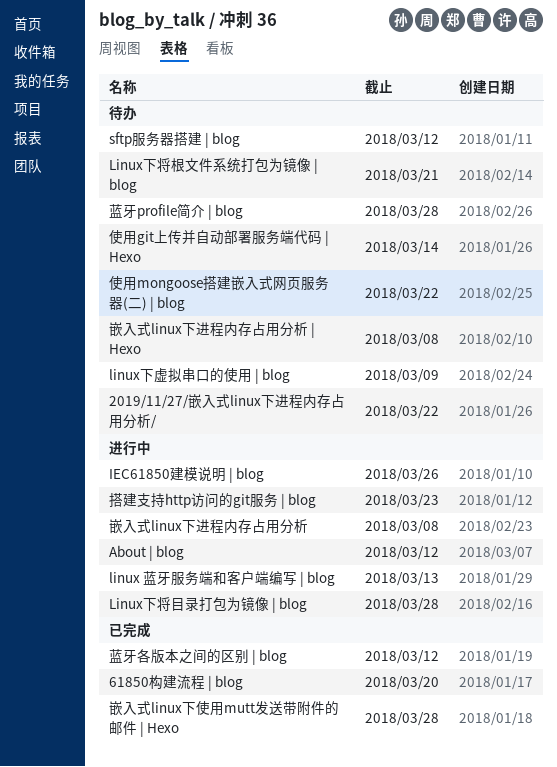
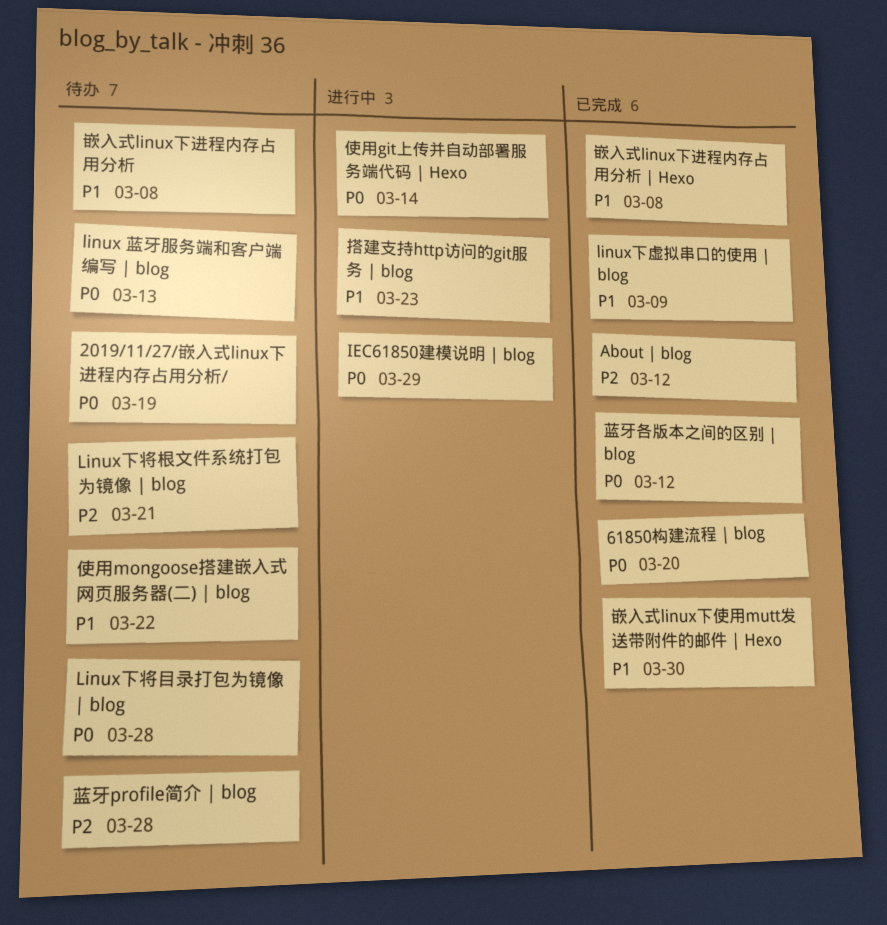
2019/11/27/嵌入式linux下进程内存占用分析/, due: Mar 22 -> Mar 19
About | blog, status: 进行中 -> 已完成
IEC61850建模说明 | blog, due: Mar 26 -> Mar 29
linux 蓝牙服务端和客户端编写 | blog, status: 进行中 -> 待办
Linux下将目录打包为镜像 | blog, status: 进行中 -> 待办
linux下虚拟串口的使用 | blog, status: 待办 -> 已完成
sftp服务器搭建 | blog: present -> none
使用git上传并自动部署服务端代码 | Hexo, status: 待办 -> 进行中
嵌入式linux下使用mutt发送带附件的邮件 | Hexo, due: Mar 28 -> Mar 30
嵌入式linux下进程内存占用分析, status: 进行中 -> 待办
嵌入式linux下进程内存占用分析 | Hexo, status: 待办 -> 已完成

